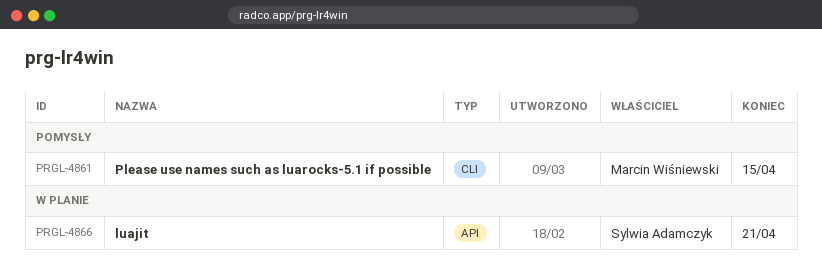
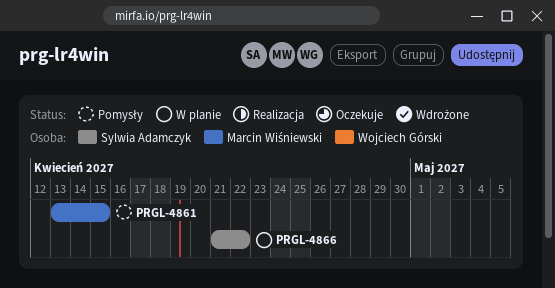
PRGL-4866, due: Apr 21 -> Apr 22

